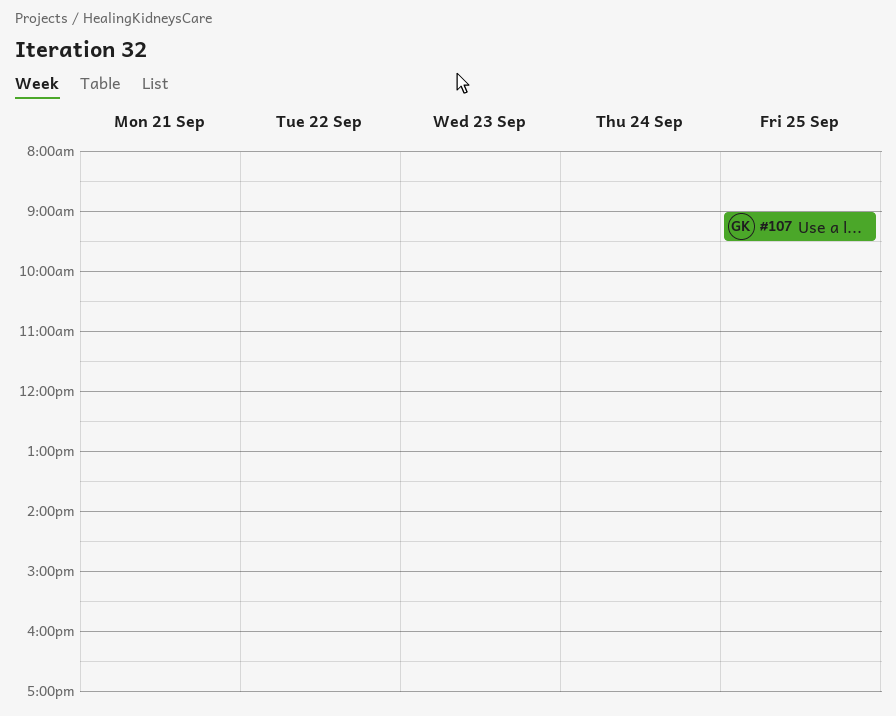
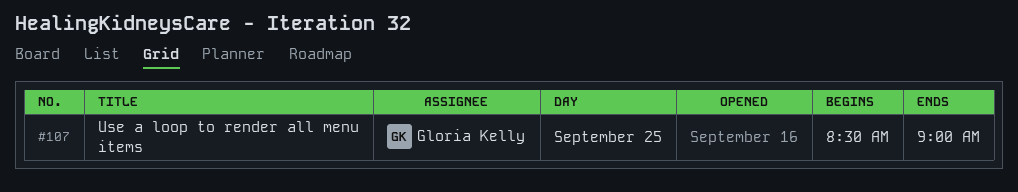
#107, begins: 09:00 -> 08:30
#107, ends: 09:30 -> 09:00

